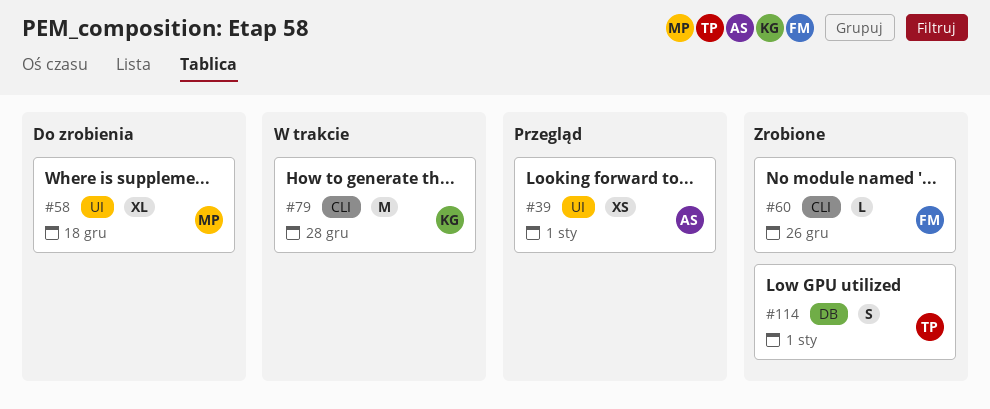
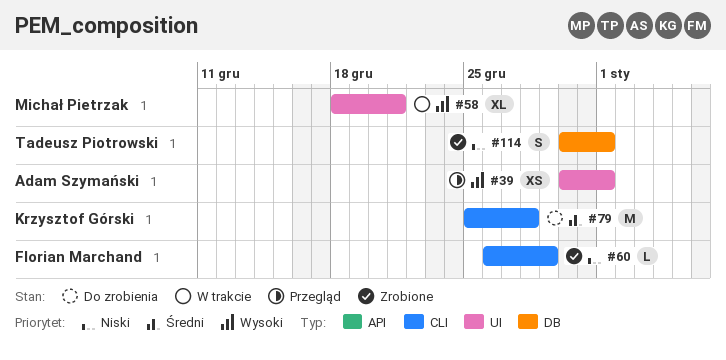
#58, status: Do zrobienia -> W trakcie
#58, due: Dec 18 -> Dec 21
#60, due: Dec 26 -> Dec 29
#79, status: W trakcie -> Do zrobienia

